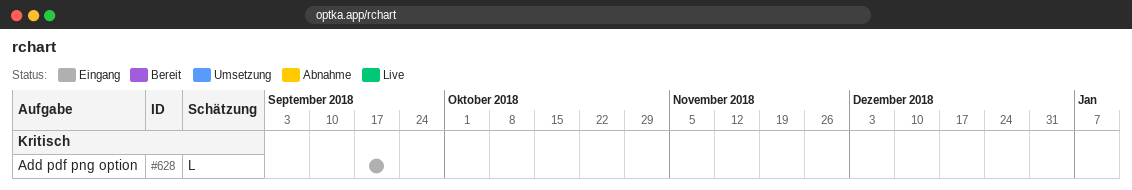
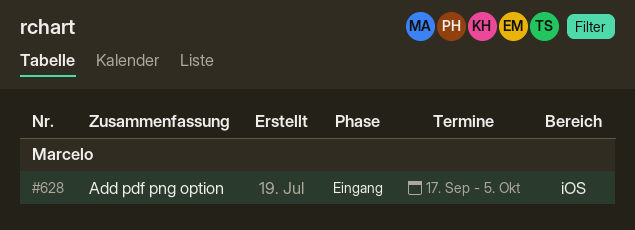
#628, due: Sep 21 -> Oct 5

